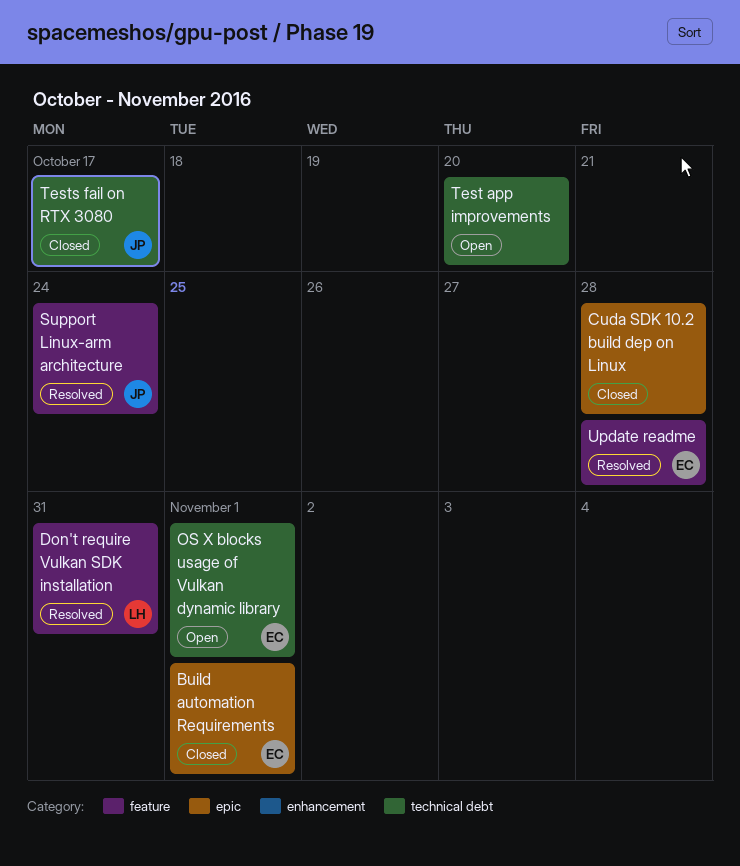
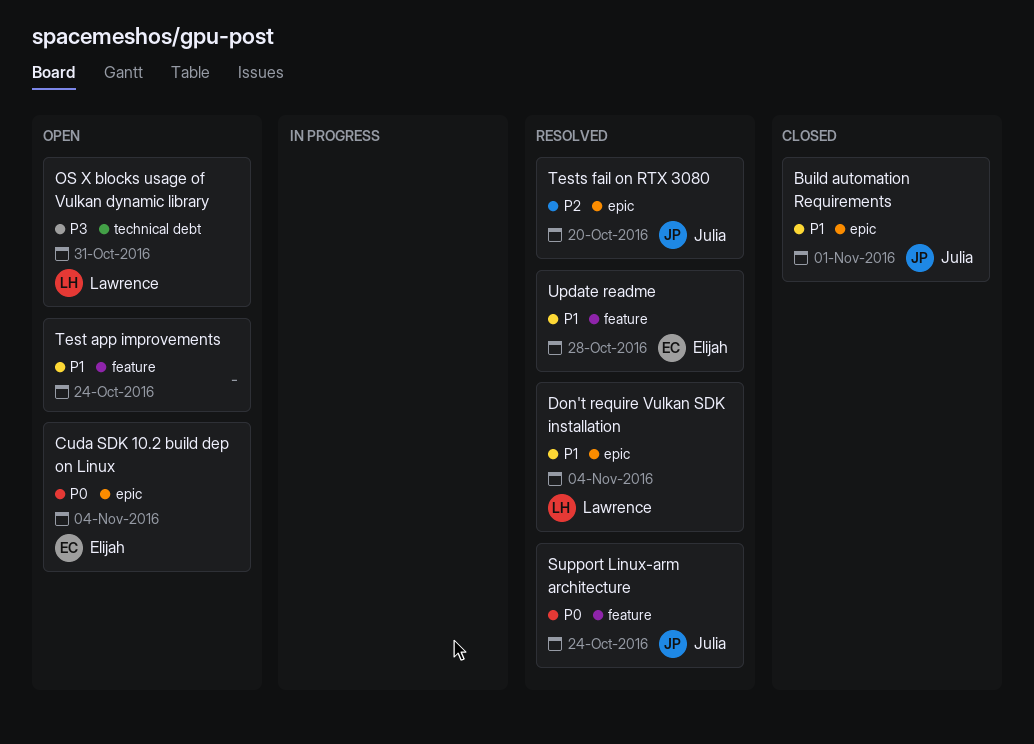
Build automation Requirements, owner: Elijah -> Julia
Cuda SDK 10.2 build dep on Linux, status: Closed -> Open
Cuda SDK 10.2 build dep on Linux, owner: none -> Elijah
Cuda SDK 10.2 build dep on Linux, due: Oct 28 -> Nov 4
Don't require Vulkan SDK installation, label: feature -> epic
Don't require Vulkan SDK installation, due: Oct 31 -> Nov 4
OS X blocks usage of Vulkan dynamic library, owner: Elijah -> Lawrence
OS X blocks usage of Vulkan dynamic library, due: Nov 1 -> Oct 31
Test app improvements, label: technical debt -> feature
Test app improvements, due: Oct 20 -> Oct 24
Tests fail on RTX 3080, status: Closed -> Resolved
Tests fail on RTX 3080, label: technical debt -> epic
Tests fail on RTX 3080, due: Oct 17 -> Oct 20

